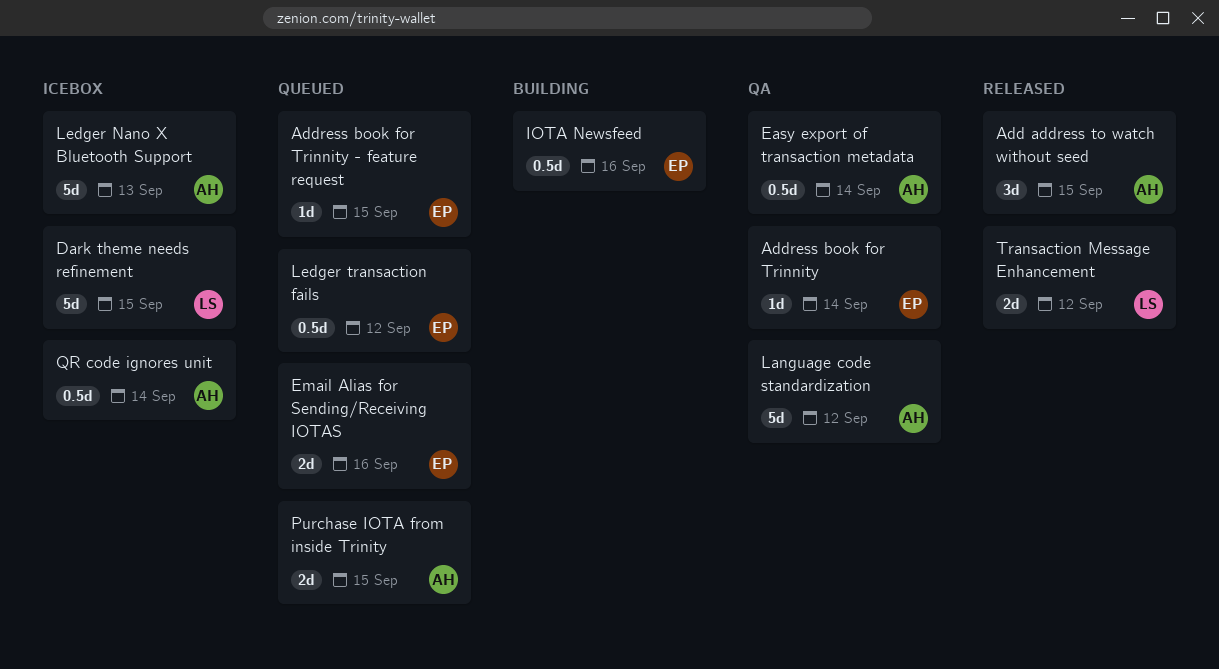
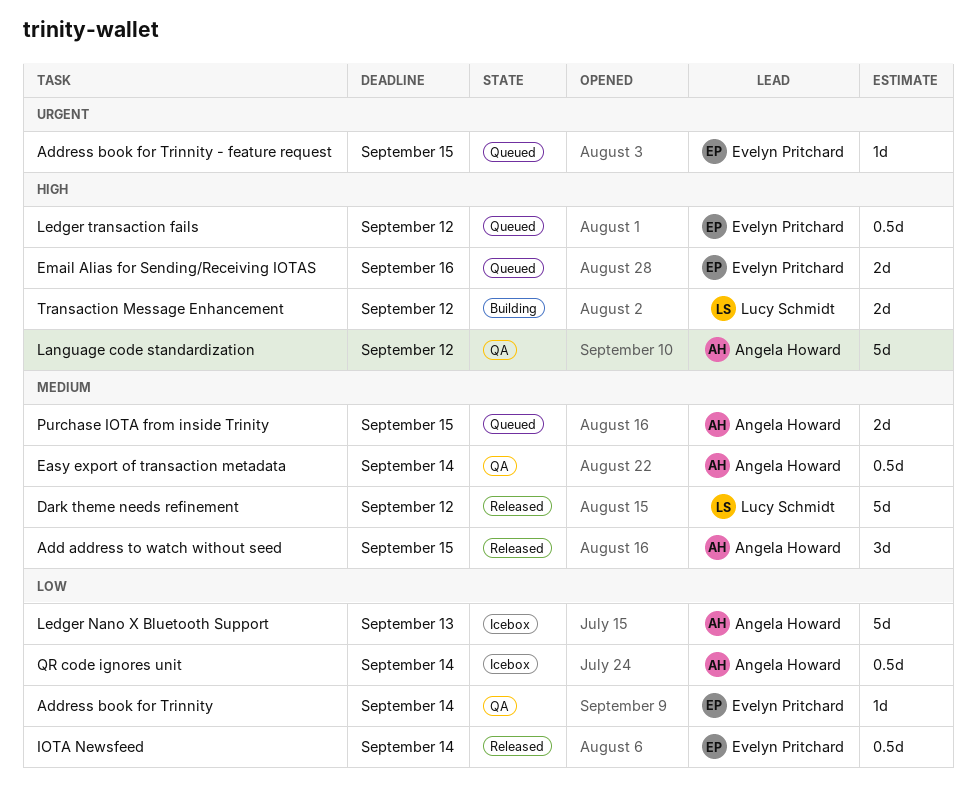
Dark theme needs refinement, status: Icebox -> Released
Dark theme needs refinement, due: Sep 15 -> Sep 12
IOTA Newsfeed, status: Building -> Released
IOTA Newsfeed, due: Sep 16 -> Sep 14
Transaction Message Enhancement, status: Released -> Building

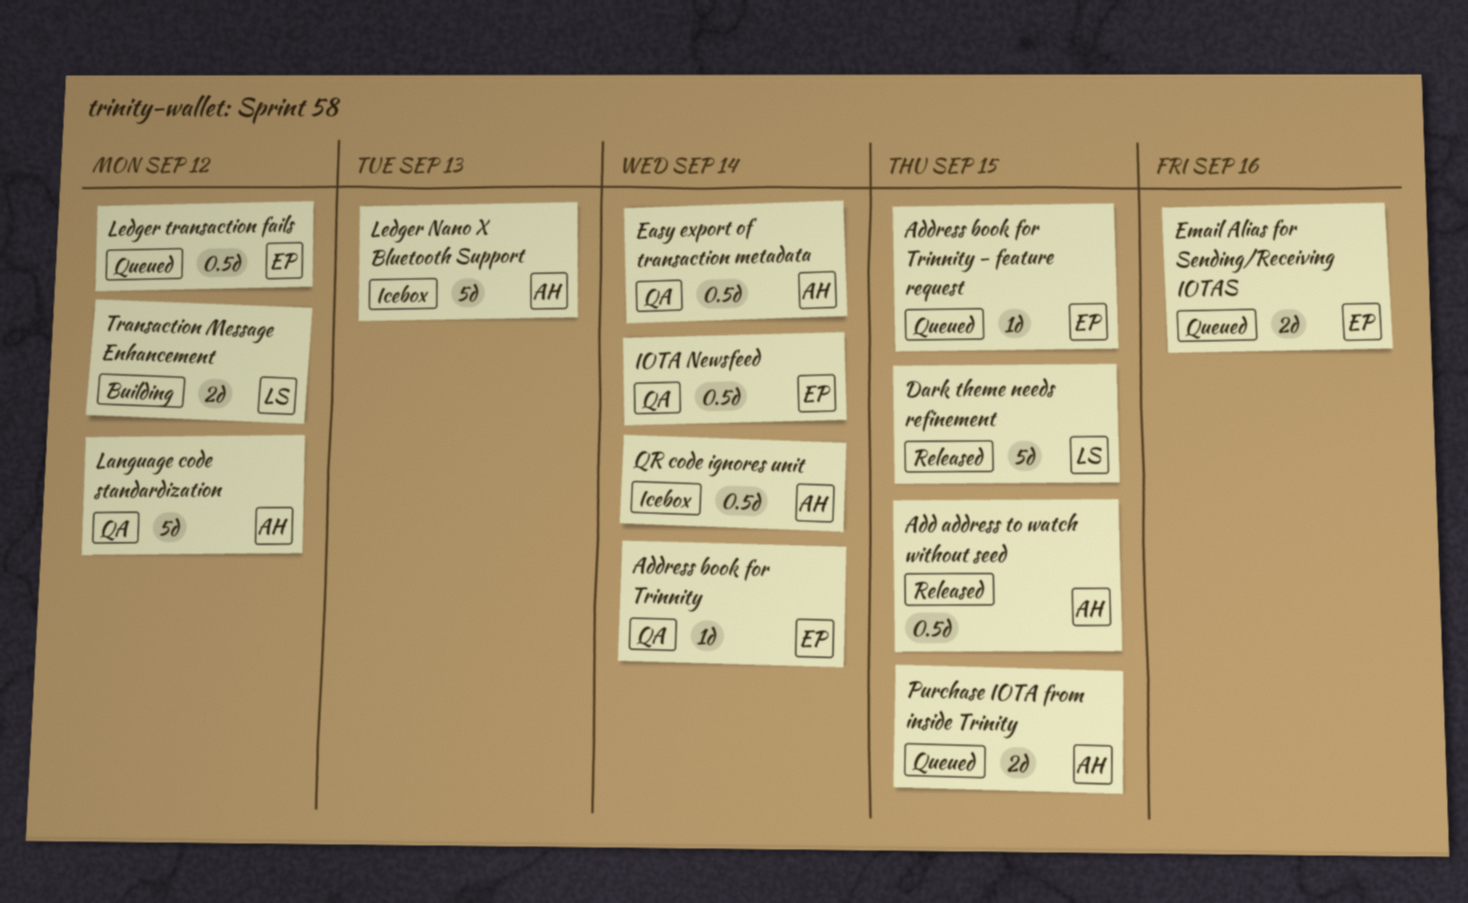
Add address to watch without seed, estimate: 3d -> 0.5d
Dark theme needs refinement, due: Sep 12 -> Sep 15
IOTA Newsfeed, status: Released -> QA

